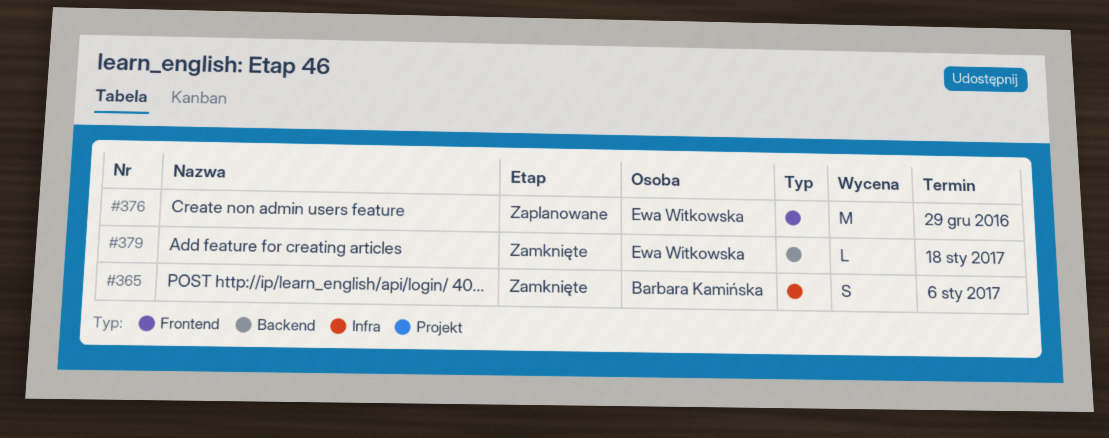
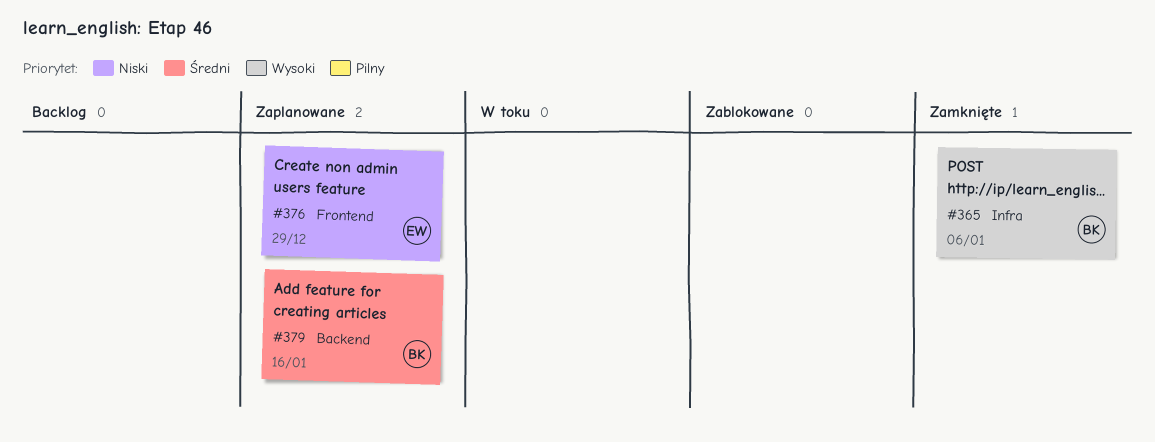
#379, status: Zamknięte -> Zaplanowane
#379, owner: Ewa Witkowska -> Barbara Kamińska
#379, due: Jan 18 -> Jan 16

